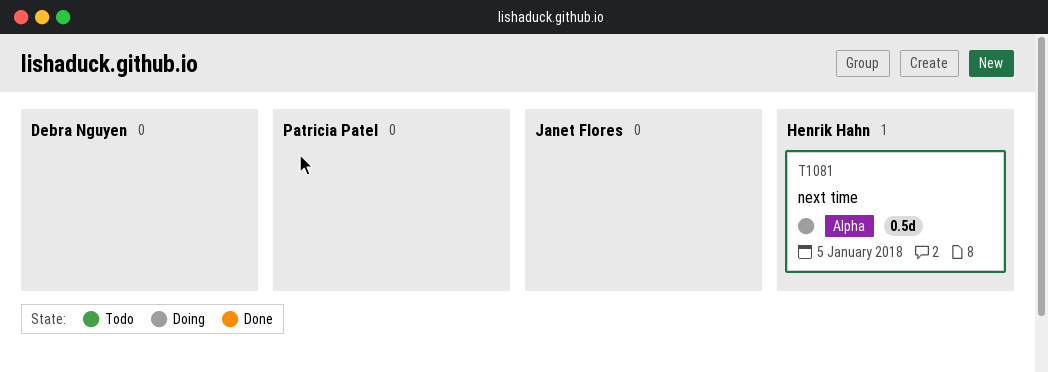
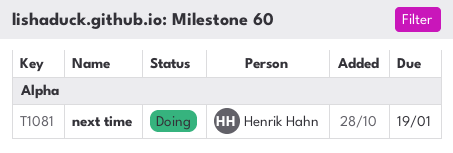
T1081, due: Jan 5 -> Jan 19

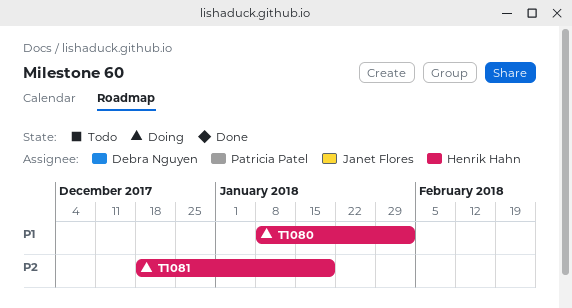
T1080: none -> present

